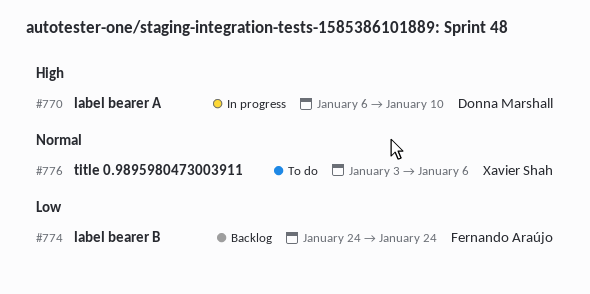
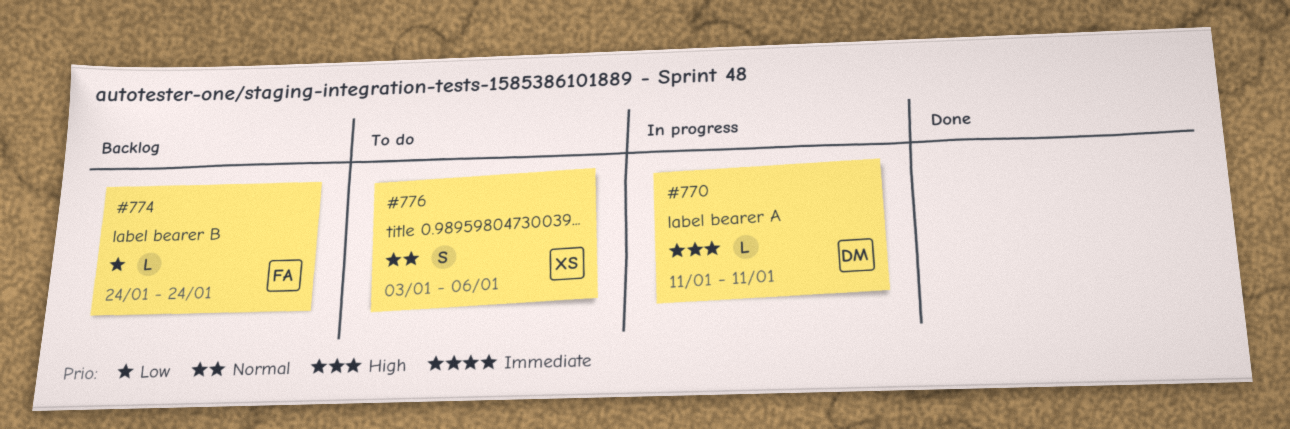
#770, start: Jan 6 -> Jan 11
#770, due: Jan 10 -> Jan 11

